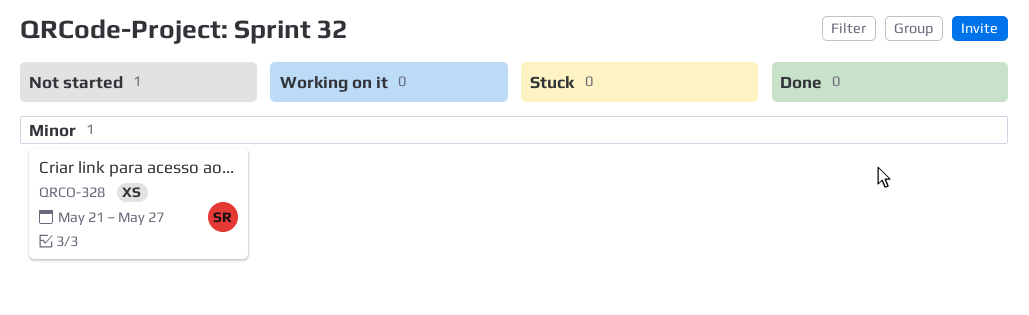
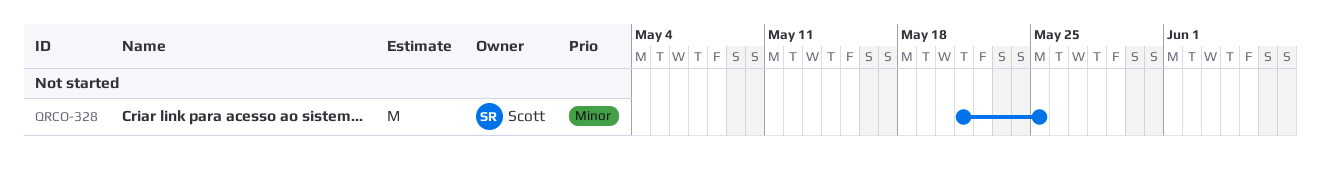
QRCO-328, estimate: XS -> M
QRCO-328, due: May 27 -> May 25

